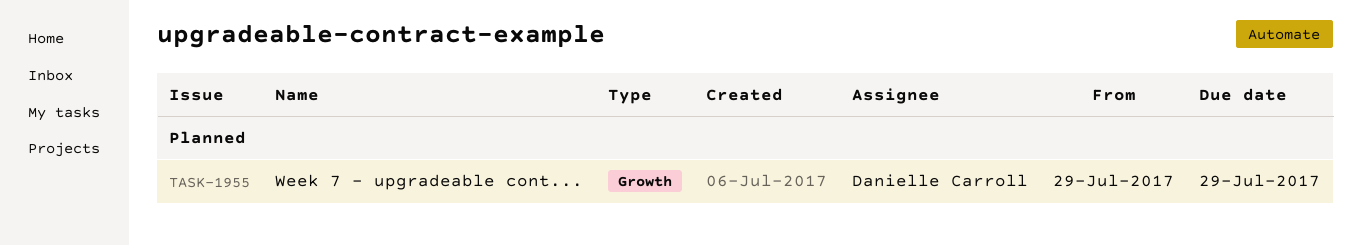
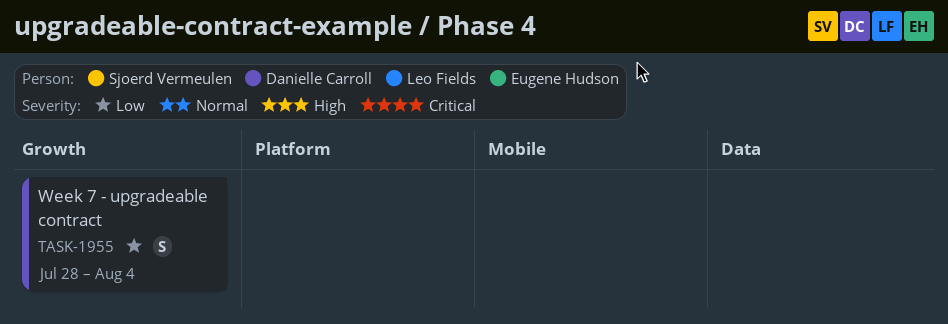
TASK-1955, start: Jul 29 -> Jul 28
TASK-1955, due: Jul 29 -> Aug 4

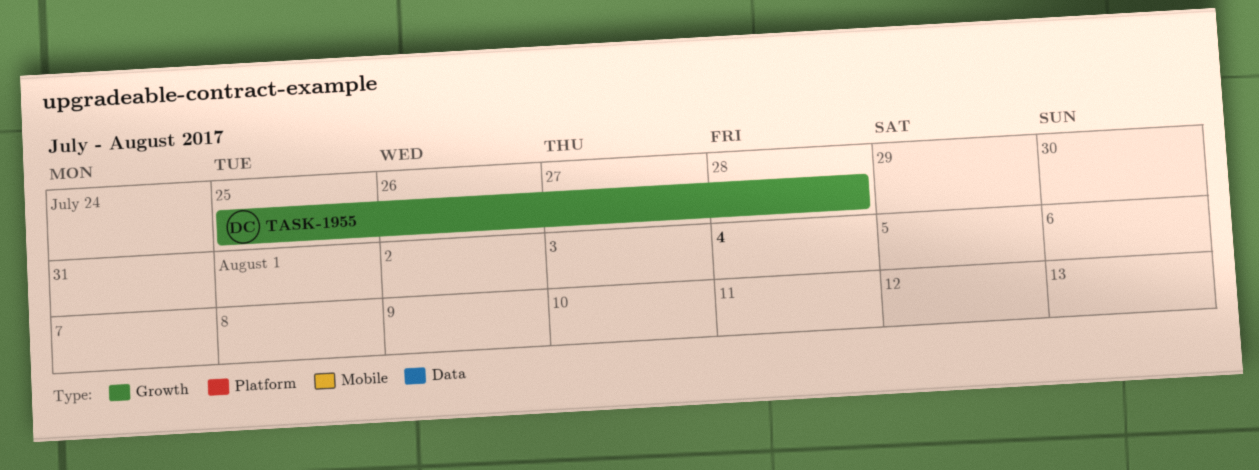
TASK-1955, start: Jul 28 -> Jul 25
TASK-1955, due: Aug 4 -> Jul 28

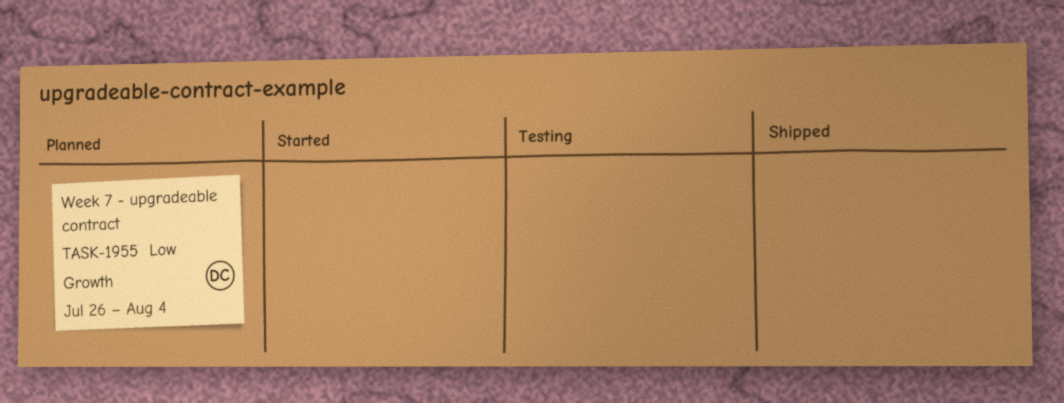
TASK-1955, start: Jul 25 -> Jul 26
TASK-1955, due: Jul 28 -> Aug 4

